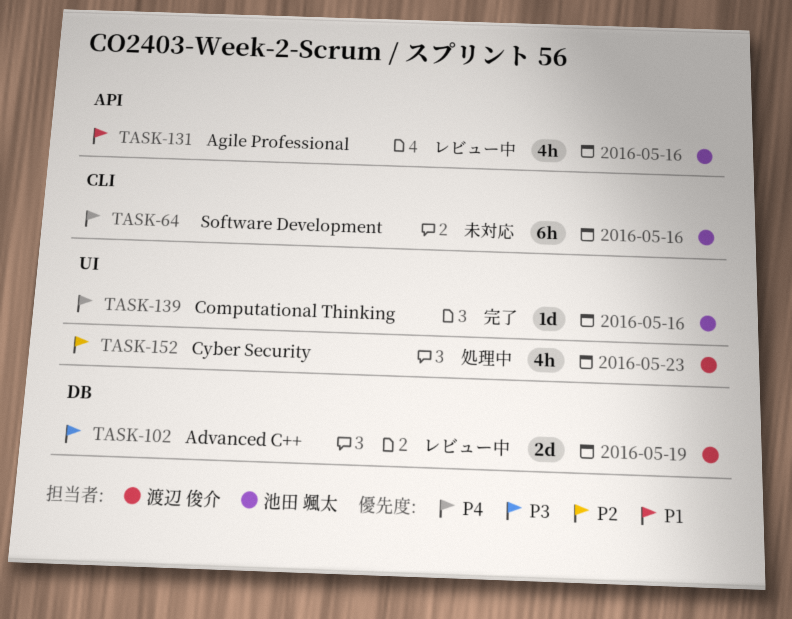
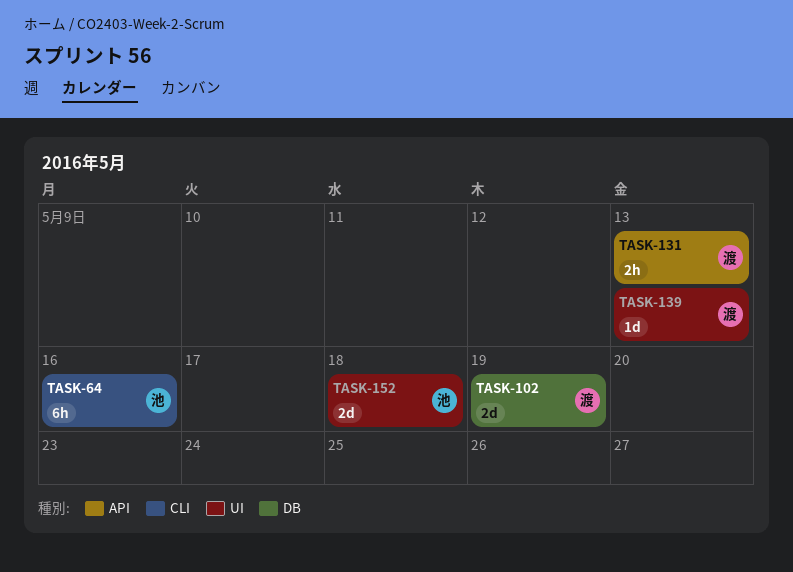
TASK-131, owner: 池田 颯太 -> 渡辺 俊介
TASK-131, estimate: 4h -> 2h
TASK-131, due: May 16 -> May 13
TASK-139, owner: 池田 颯太 -> 渡辺 俊介
TASK-139, due: May 16 -> May 13
TASK-152, owner: 渡辺 俊介 -> 池田 颯太
TASK-152, estimate: 4h -> 2d
TASK-152, due: May 23 -> May 18

